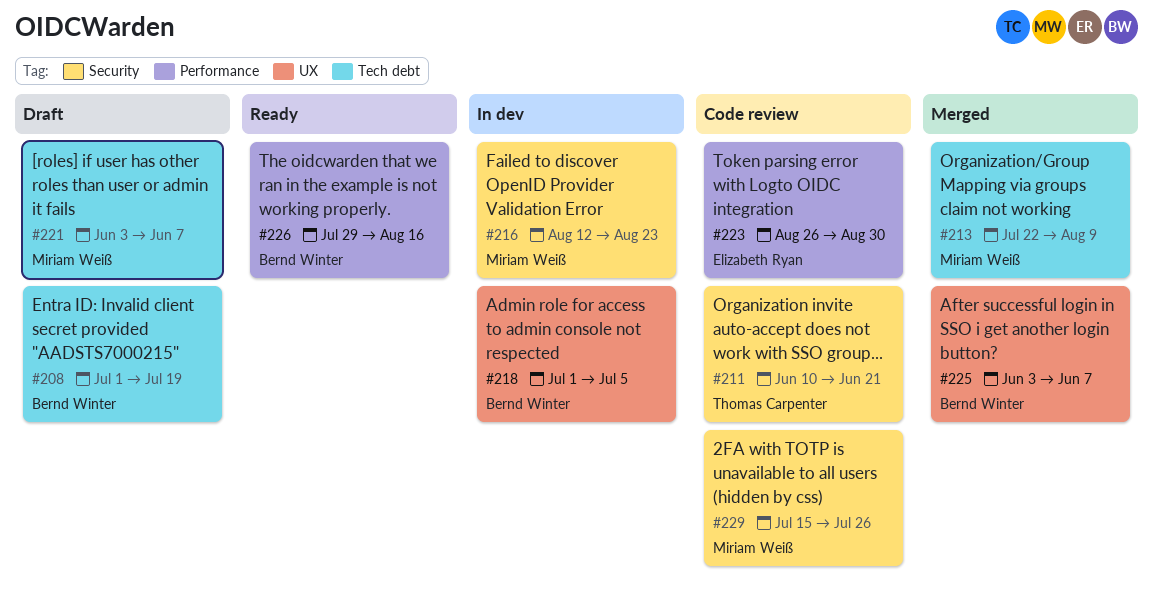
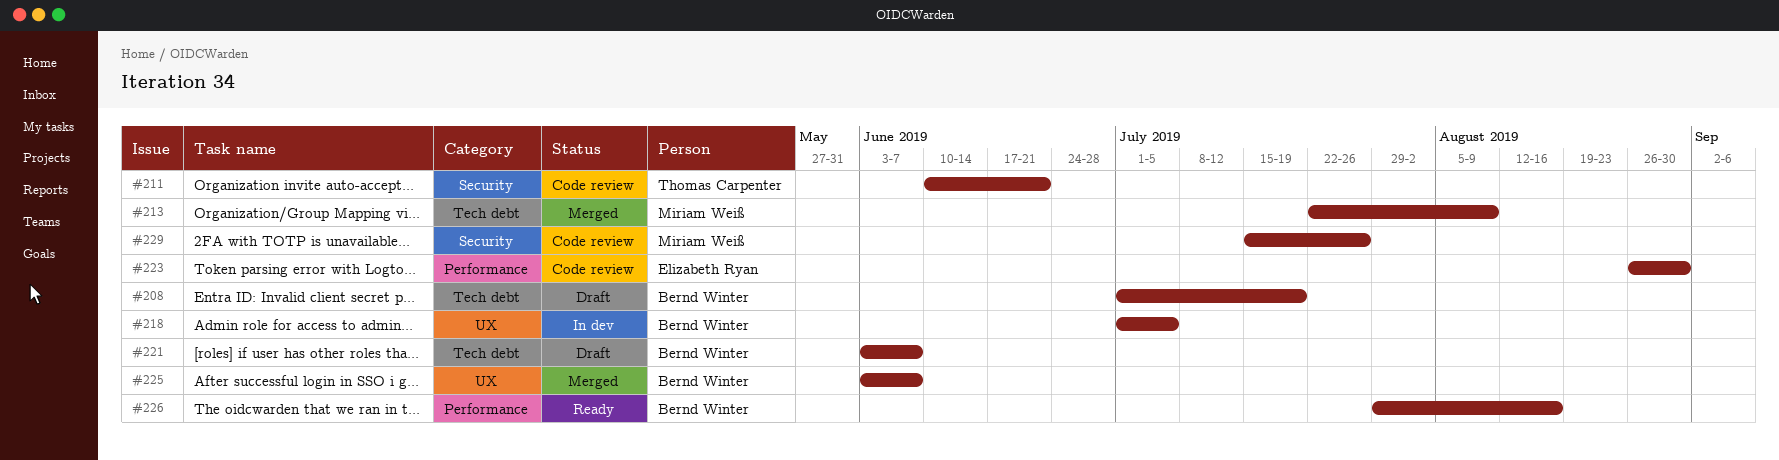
#216: present -> none
#221, owner: Miriam Weiß -> Bernd Winter

